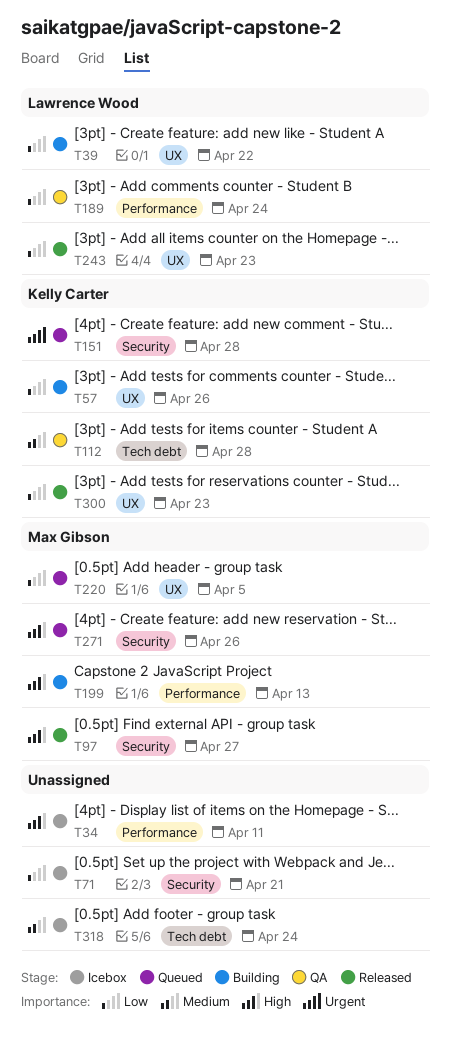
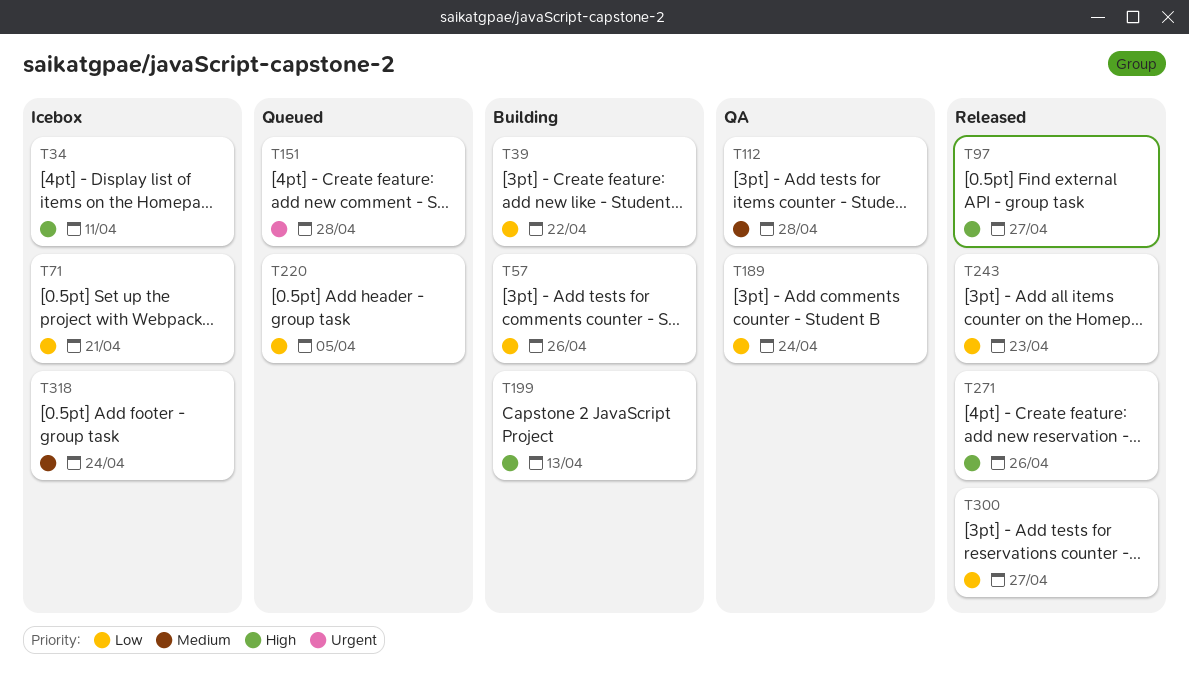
T271, status: Queued -> Released
T300, due: Apr 23 -> Apr 27

